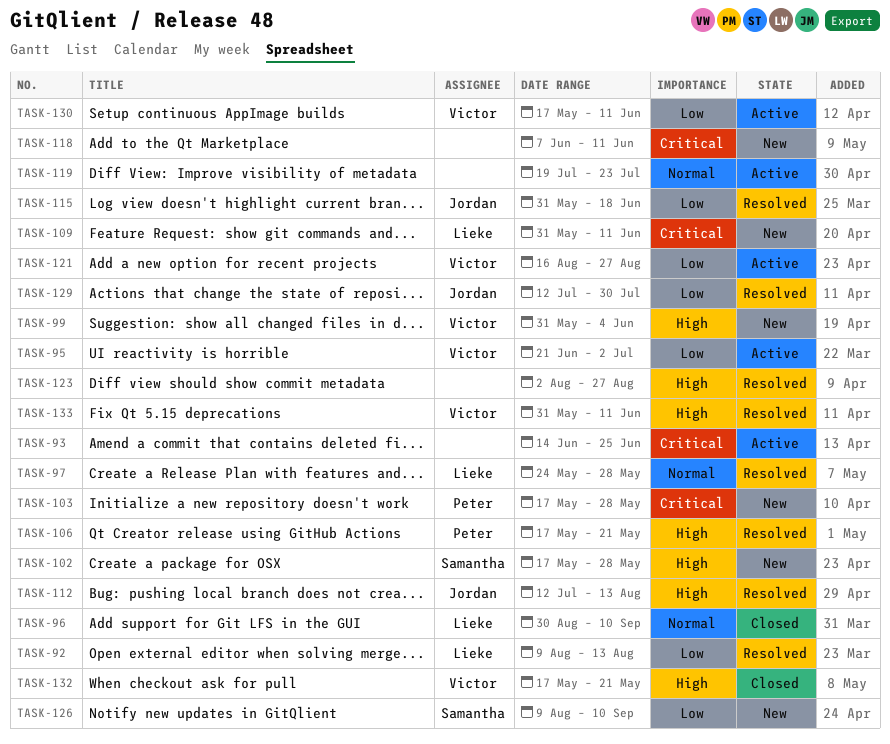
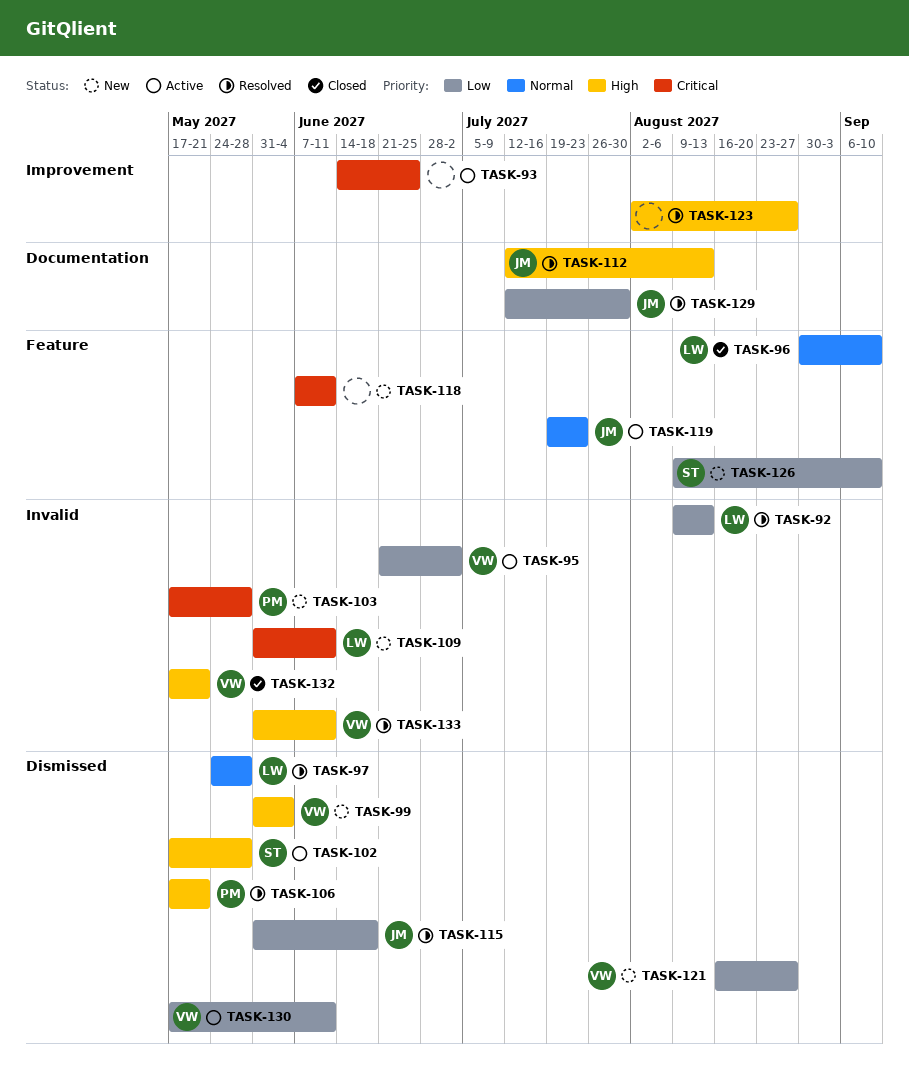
TASK-102, status: New -> Active
TASK-119, owner: none -> Jordan
TASK-121, status: Active -> New

